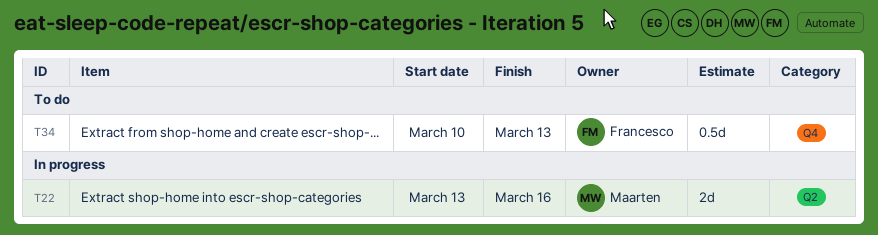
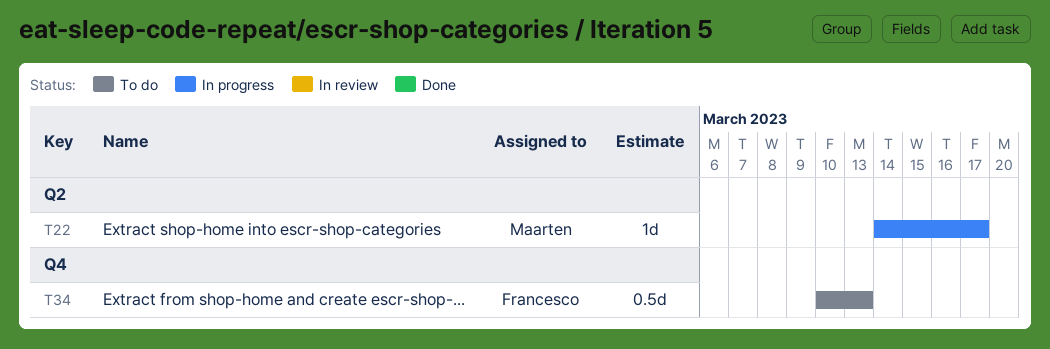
T22, estimate: 2d -> 1d
T22, start: Mar 13 -> Mar 14
T22, due: Mar 16 -> Mar 17

